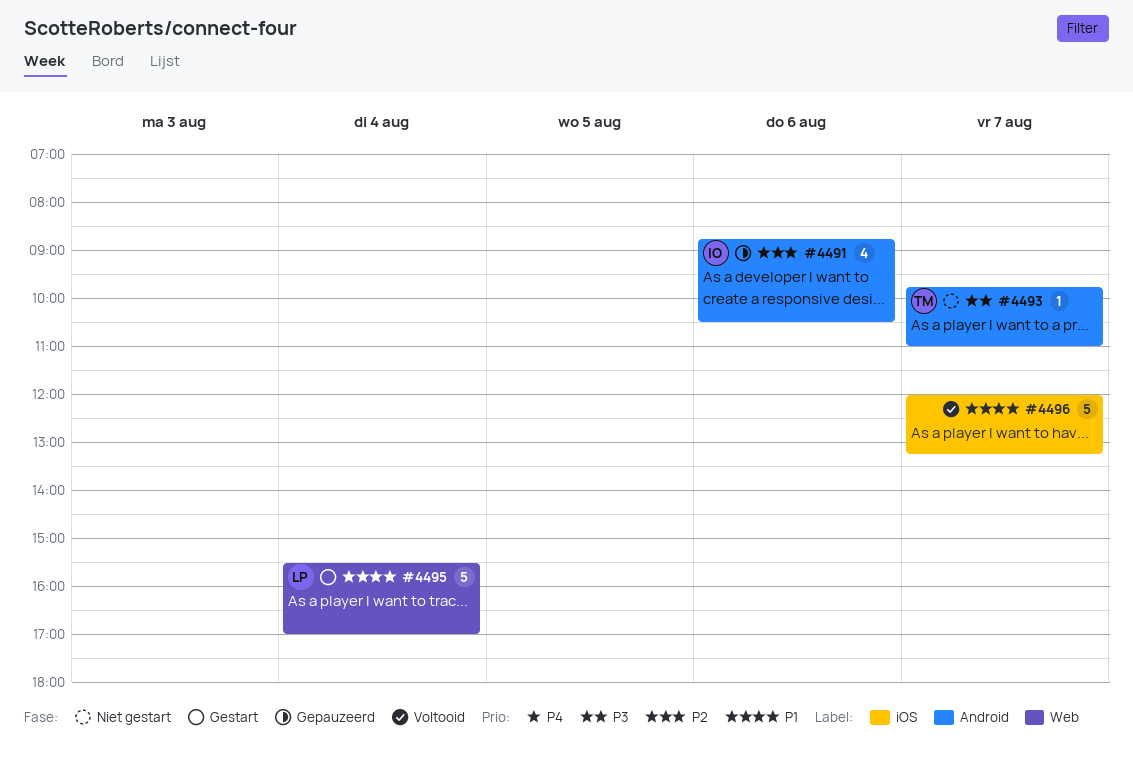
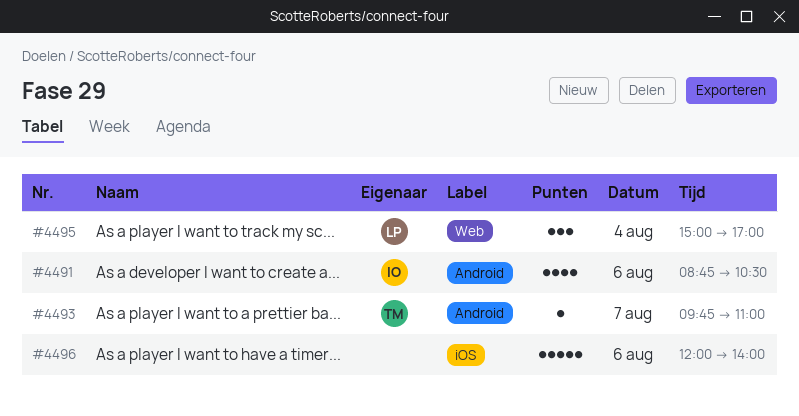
#4495, estimate: 5 -> 3
#4495, begins: 15:30 -> 15:00
#4496, day: Aug 7 -> Aug 6
#4496, ends: 13:15 -> 14:00

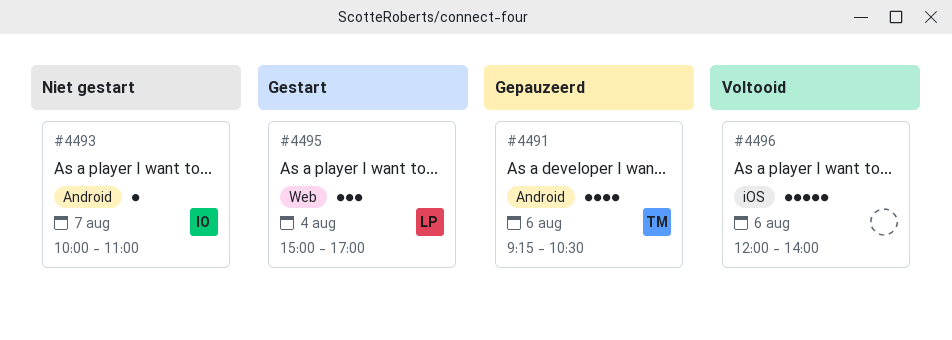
#4491, owner: IO -> TM
#4491, begins: 08:45 -> 09:15
#4493, owner: TM -> IO
#4493, begins: 09:45 -> 10:00

